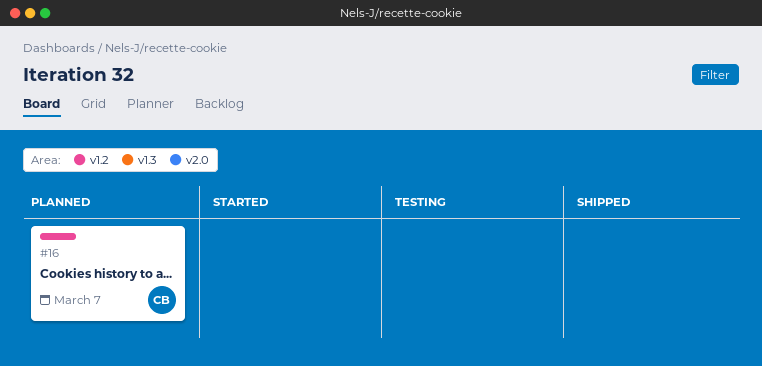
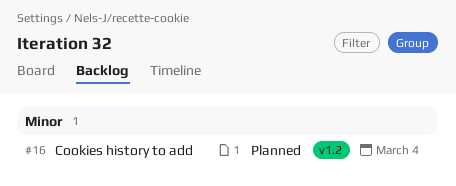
#16, due: Mar 7 -> Mar 4

